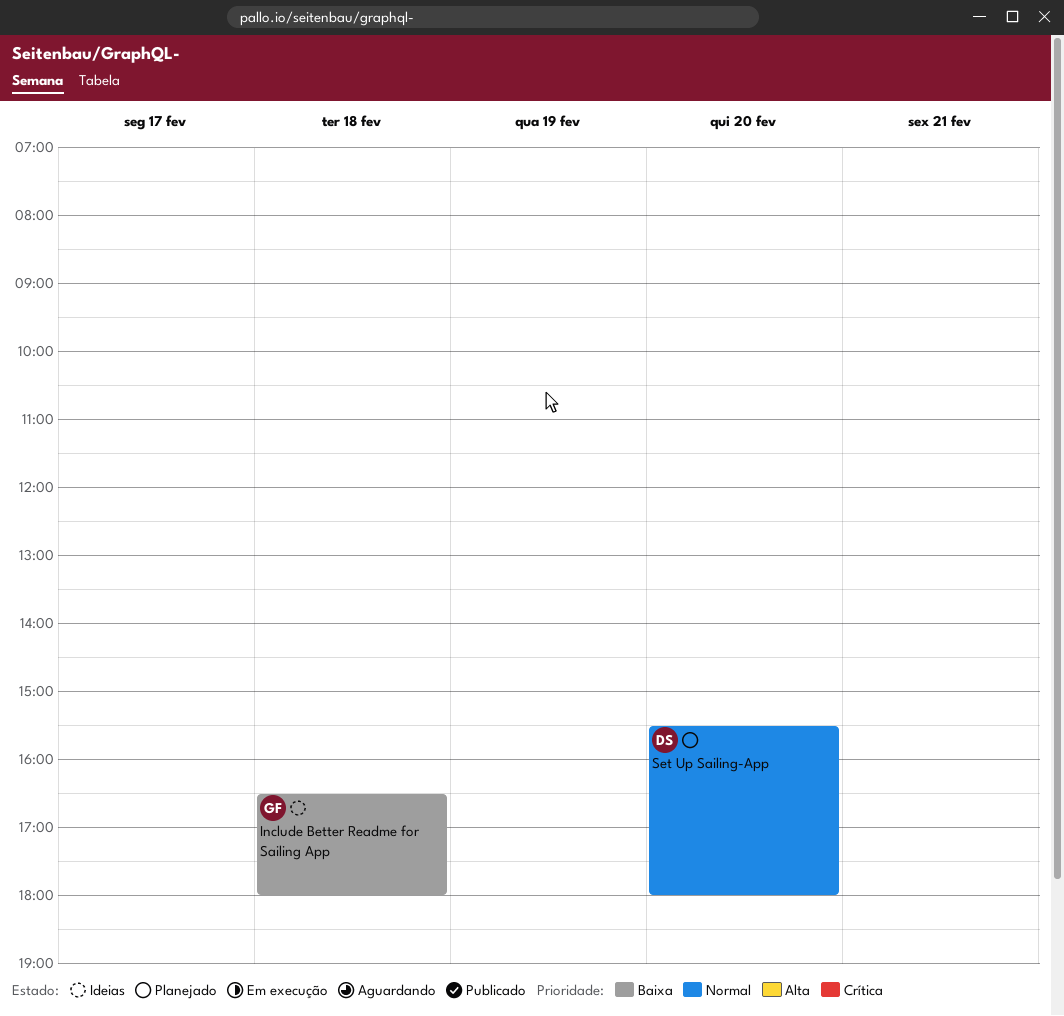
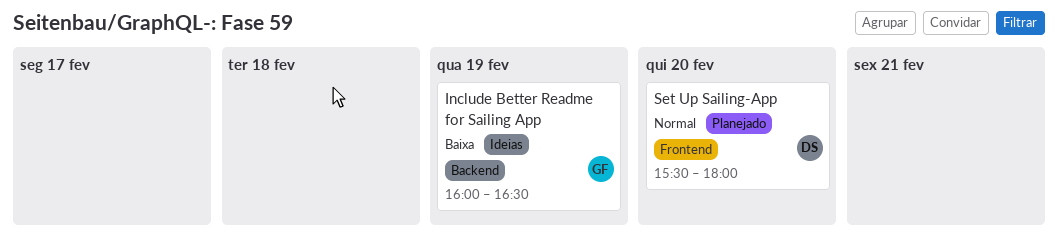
Include Better Readme for Sailing App, day: Feb 18 -> Feb 19
Include Better Readme for Sailing App, begins: 16:30 -> 16:00
Include Better Readme for Sailing App, ends: 18:00 -> 16:30

